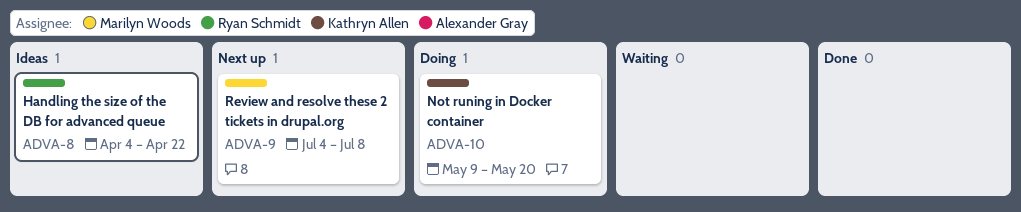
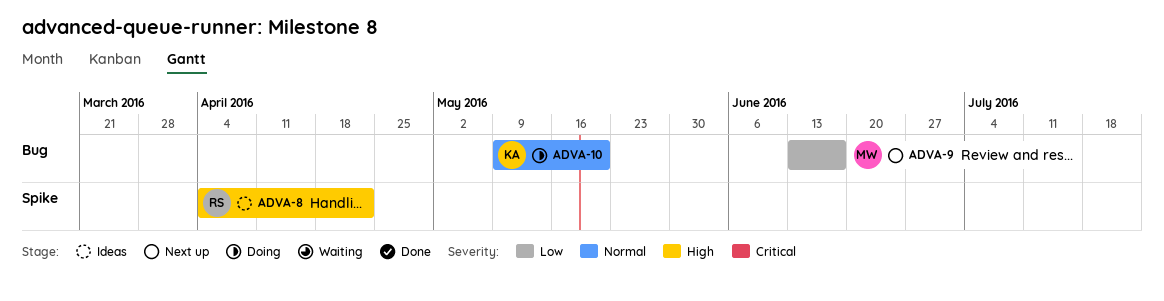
ADVA-9, start: Jul 4 -> Jun 13
ADVA-9, due: Jul 8 -> Jun 17

